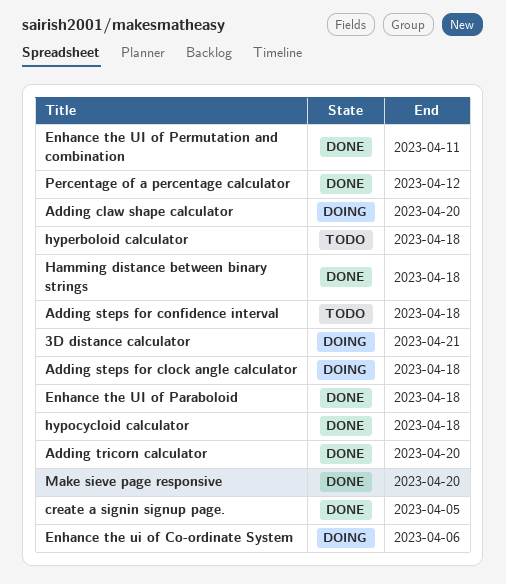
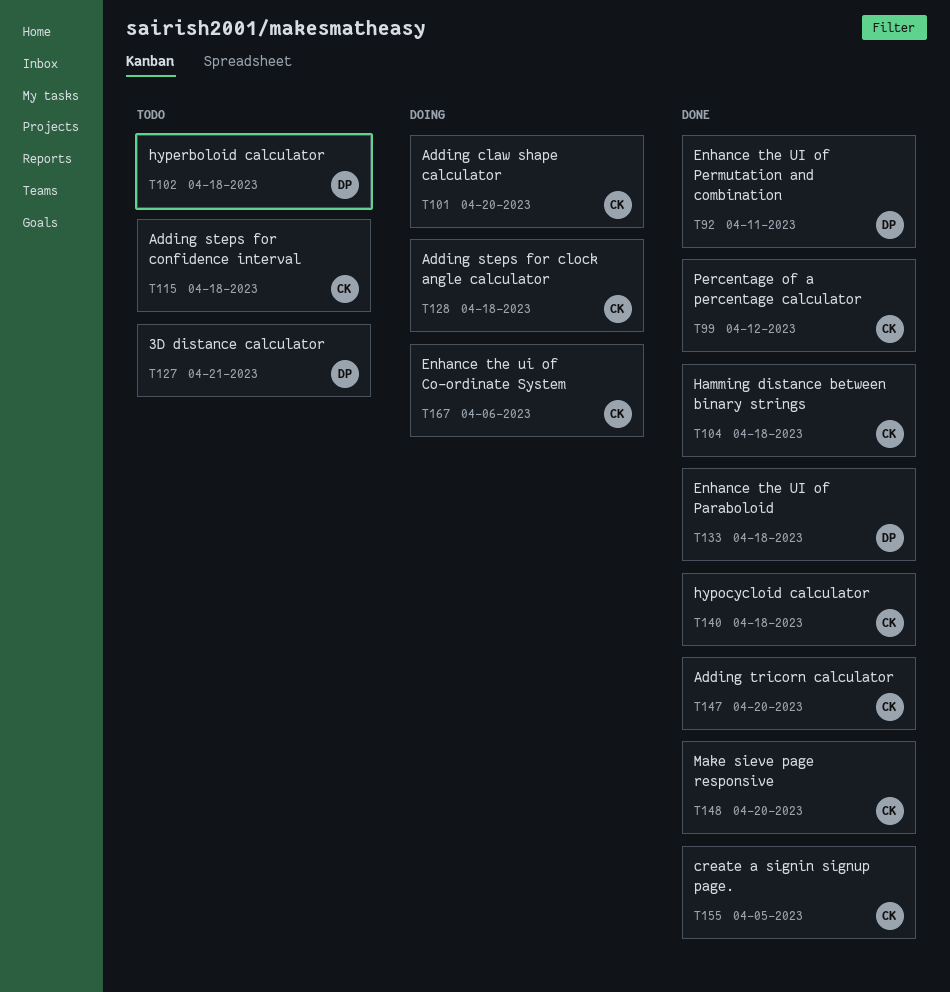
3D distance calculator, status: Doing -> Todo

